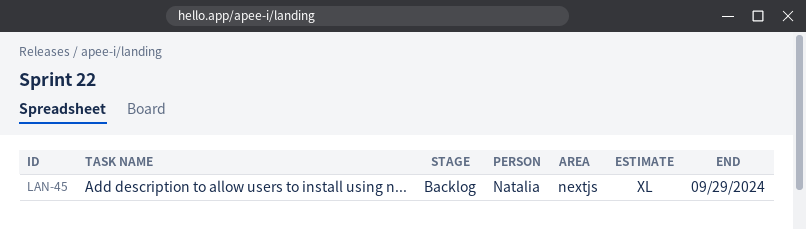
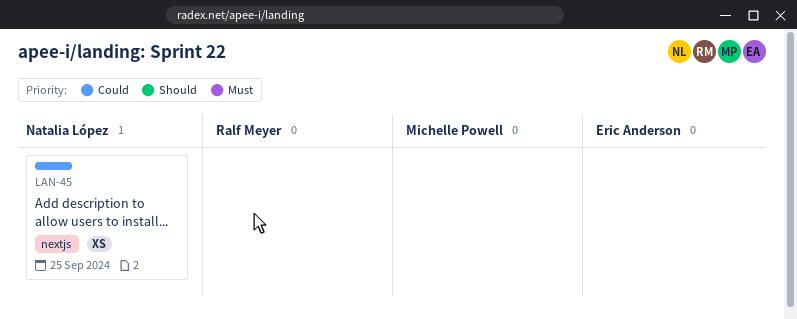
LAN-45, estimate: XL -> XS
LAN-45, due: Sep 29 -> Sep 25

